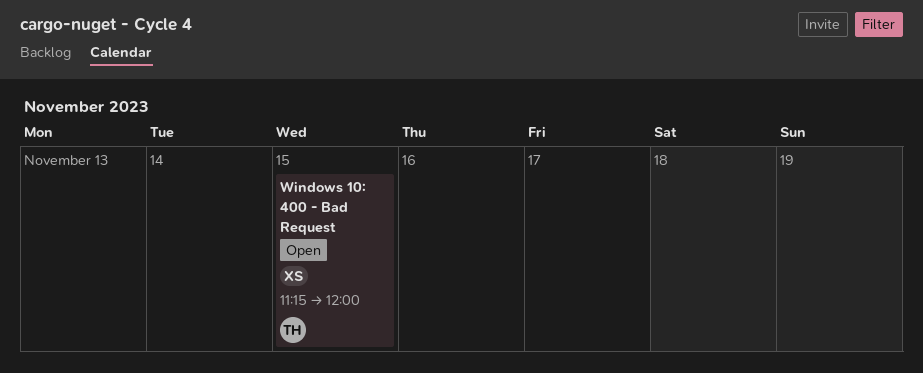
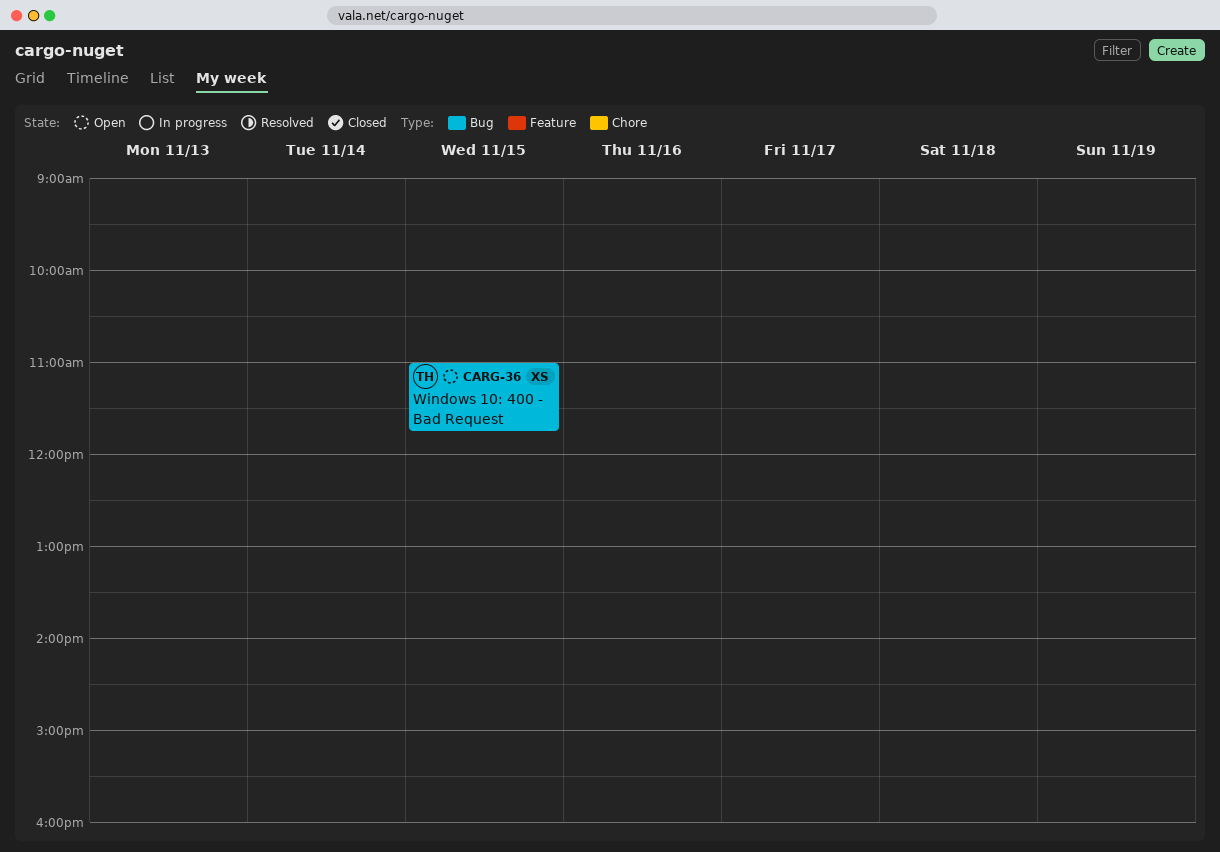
Windows 10: 400 - Bad Request, begins: 11:15 -> 11:00
Windows 10: 400 - Bad Request, ends: 12:00 -> 11:45

